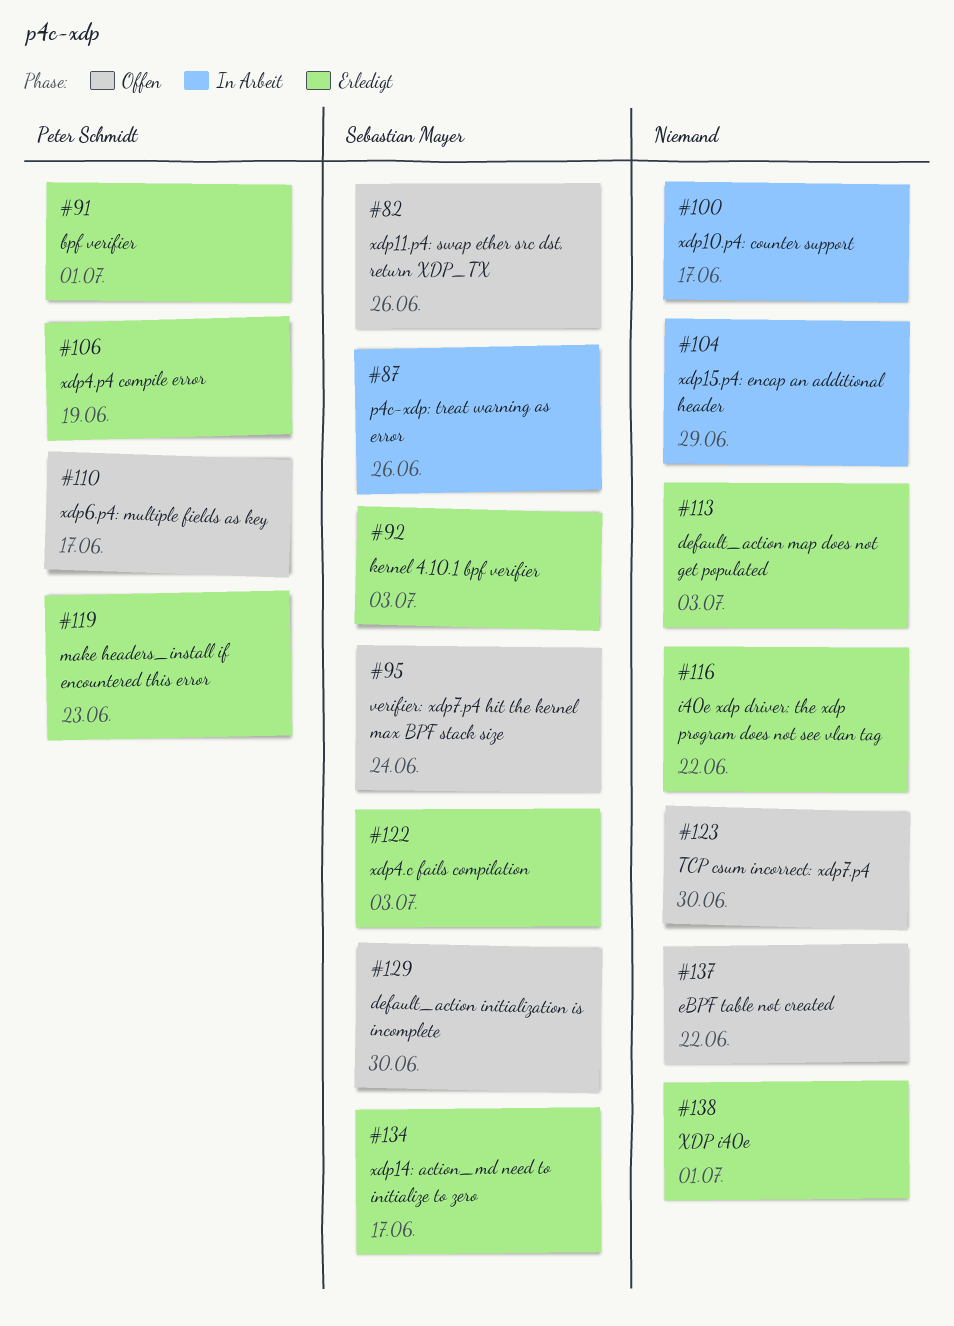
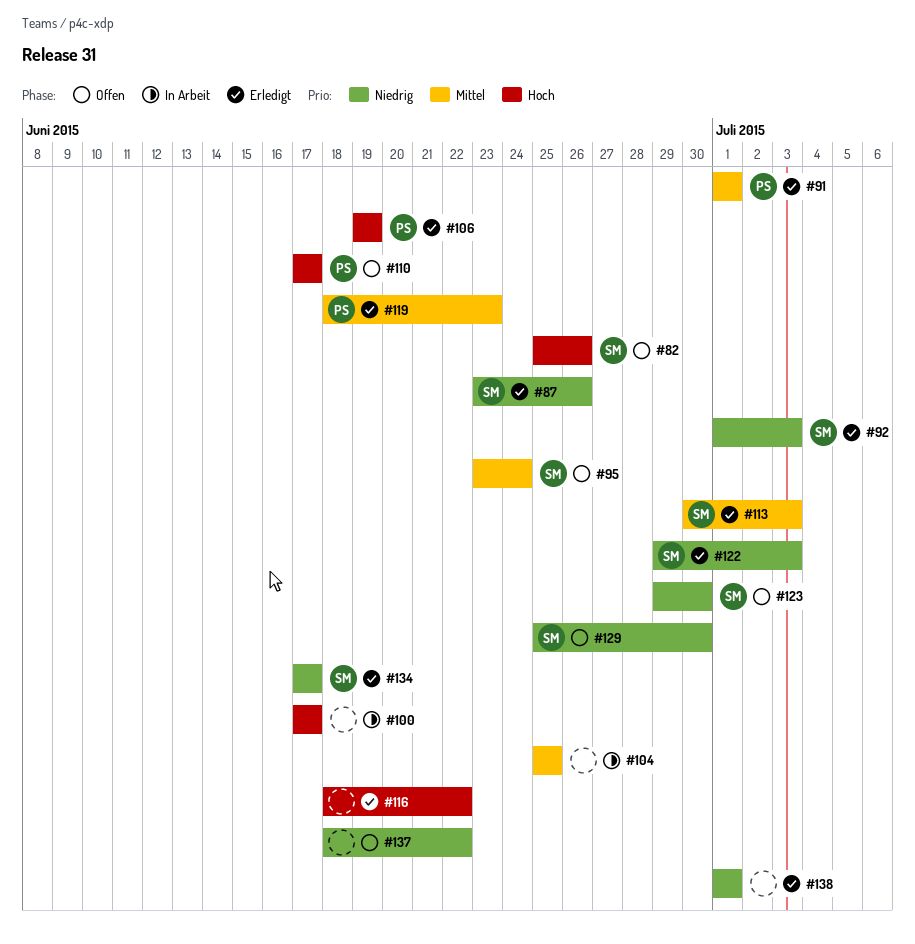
#87, status: In Arbeit -> Erledigt
#104, due: Jun 29 -> Jun 25
#113, owner: none -> Sebastian Mayer
#123, owner: none -> Sebastian Mayer

